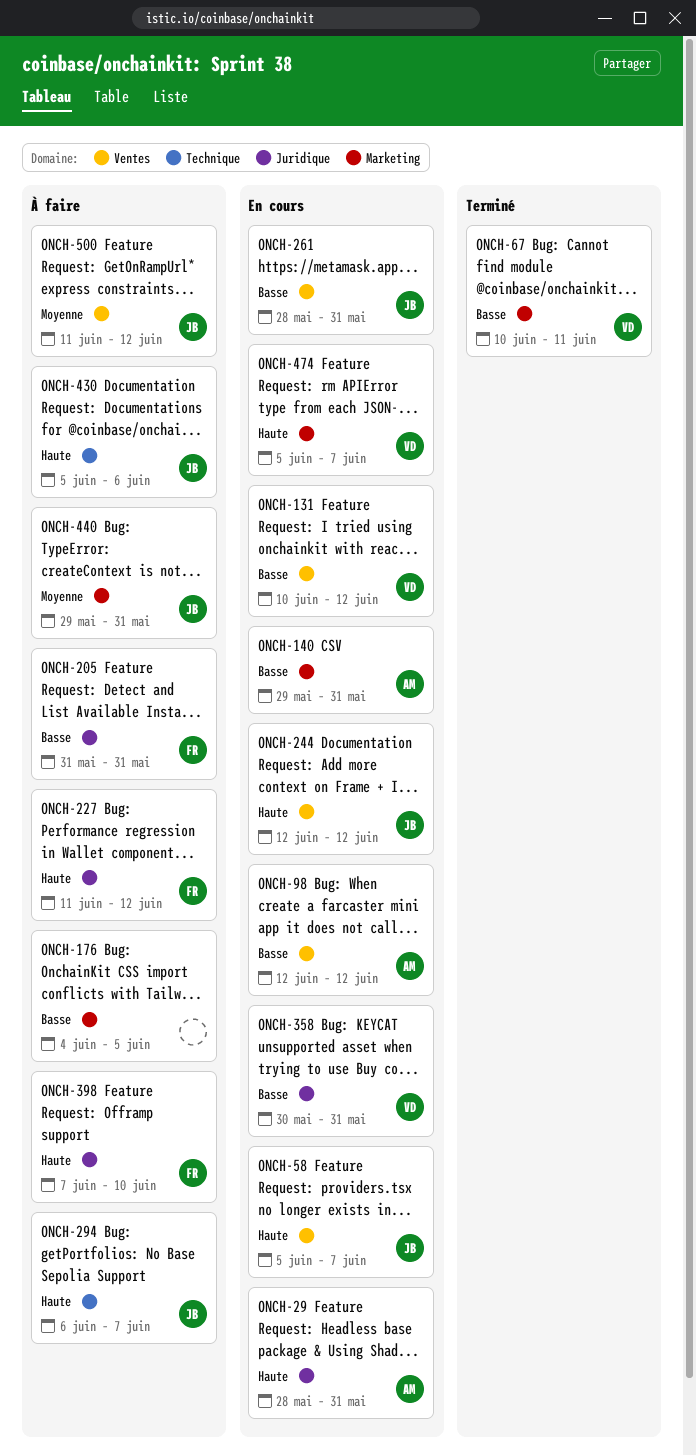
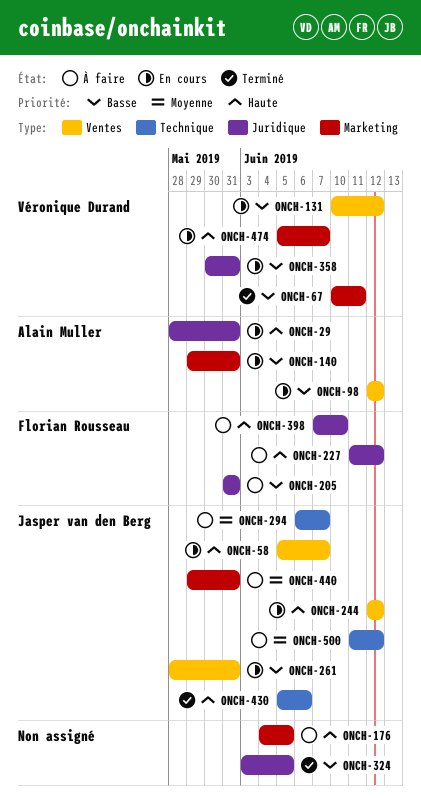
ONCH-176, priority: Basse -> Haute
ONCH-294, priority: Haute -> Moyenne
ONCH-324: none -> present
ONCH-430, status: À faire -> Terminé
ONCH-500, label: Ventes -> Technique

